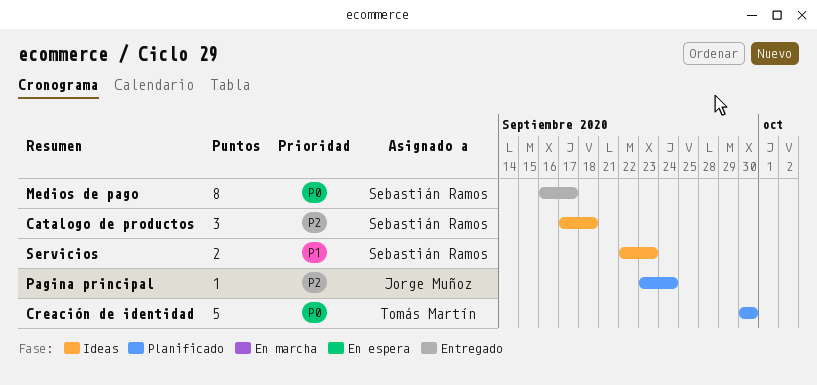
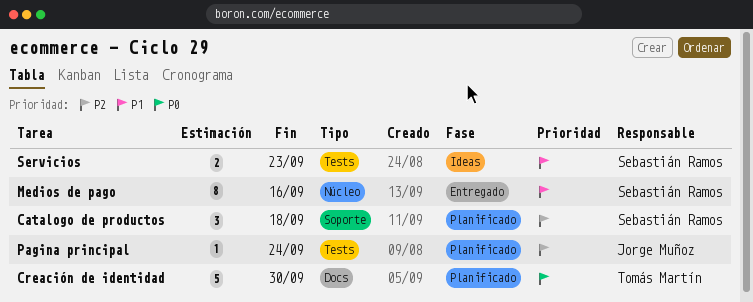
Catalogo de productos, status: Ideas -> Planificado
Medios de pago, priority: P0 -> P1
Medios de pago, due: Sep 17 -> Sep 16

